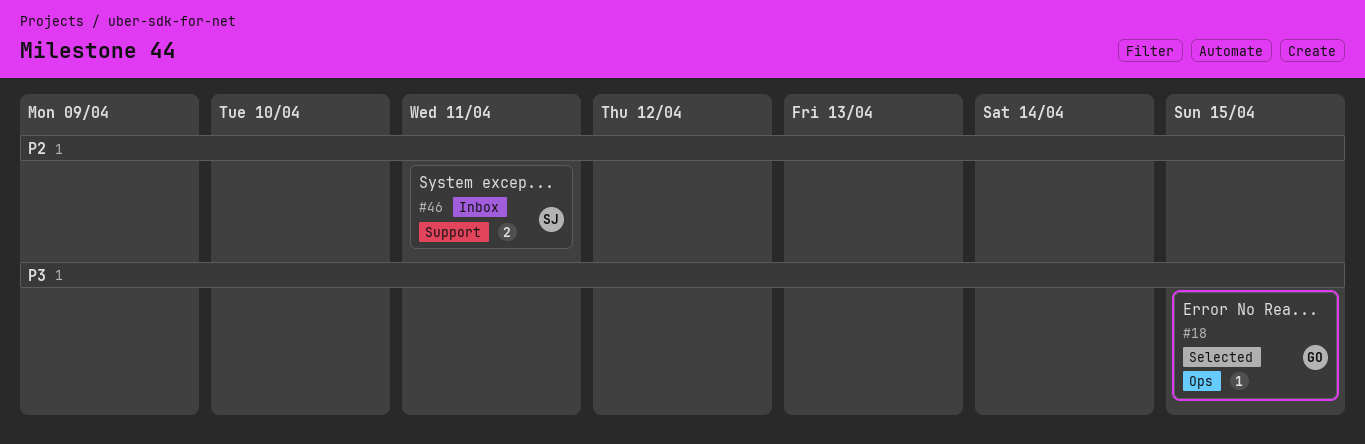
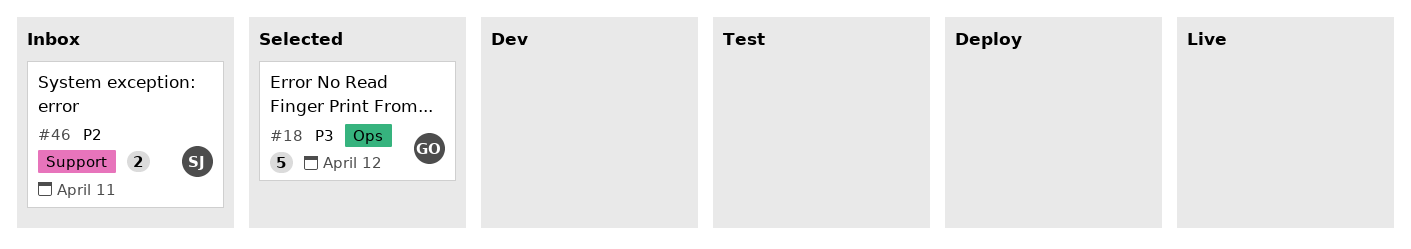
#18, estimate: 1 -> 5
#18, due: Apr 15 -> Apr 12

